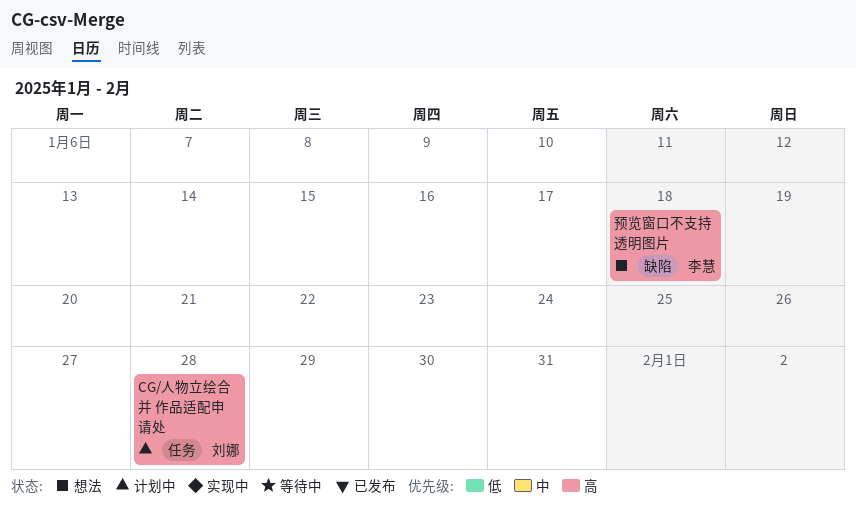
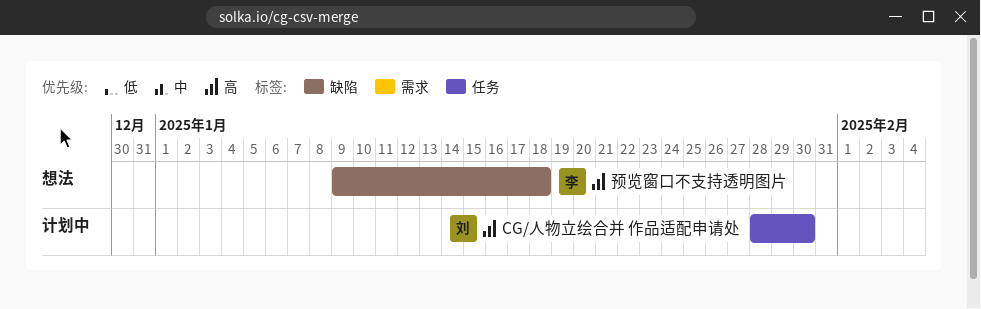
CG/人物立绘合并 作品适配申请处, due: Jan 28 -> Jan 30

